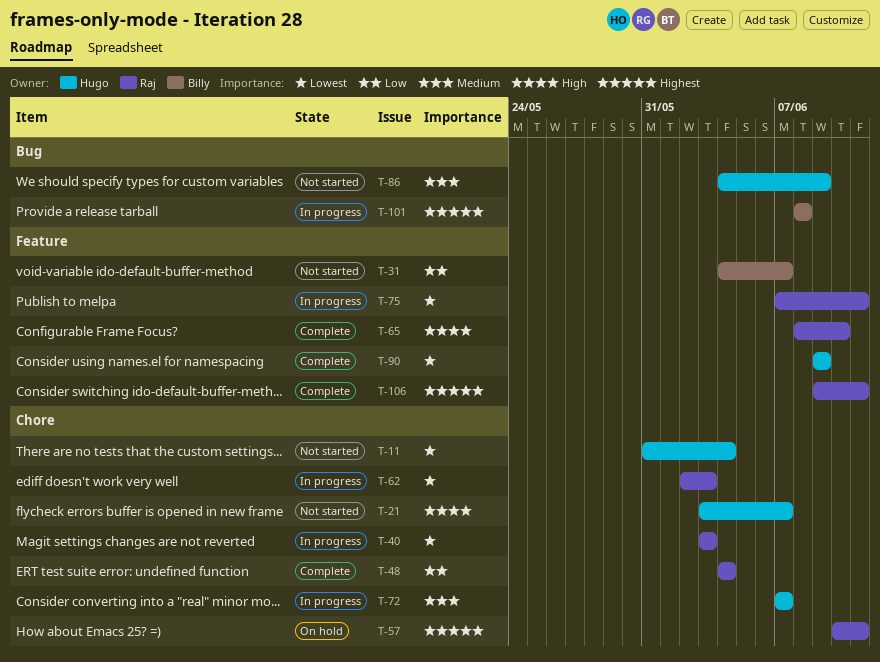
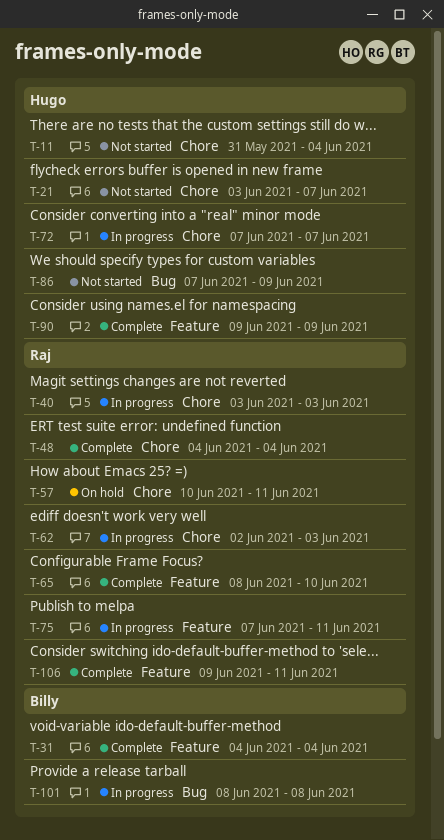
T-31, status: Not started -> Complete
T-31, due: Jun 7 -> Jun 4
T-86, start: Jun 4 -> Jun 7

